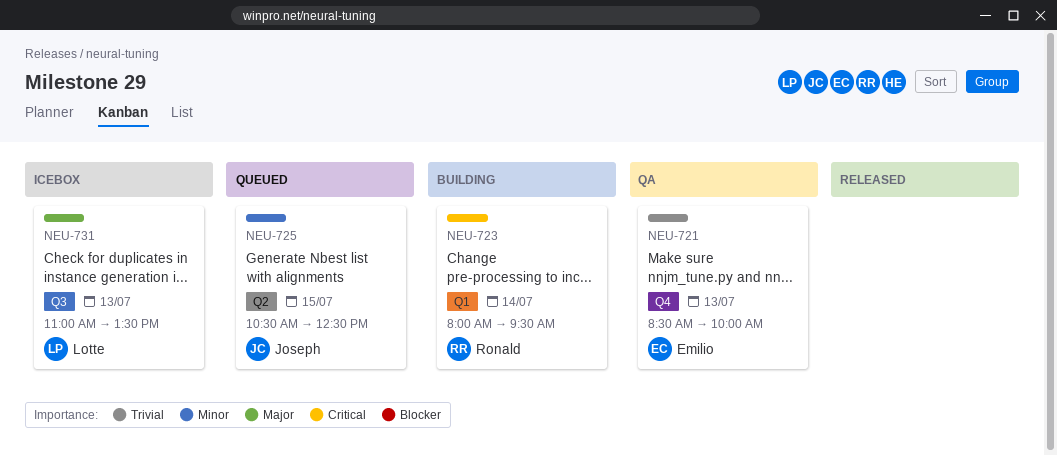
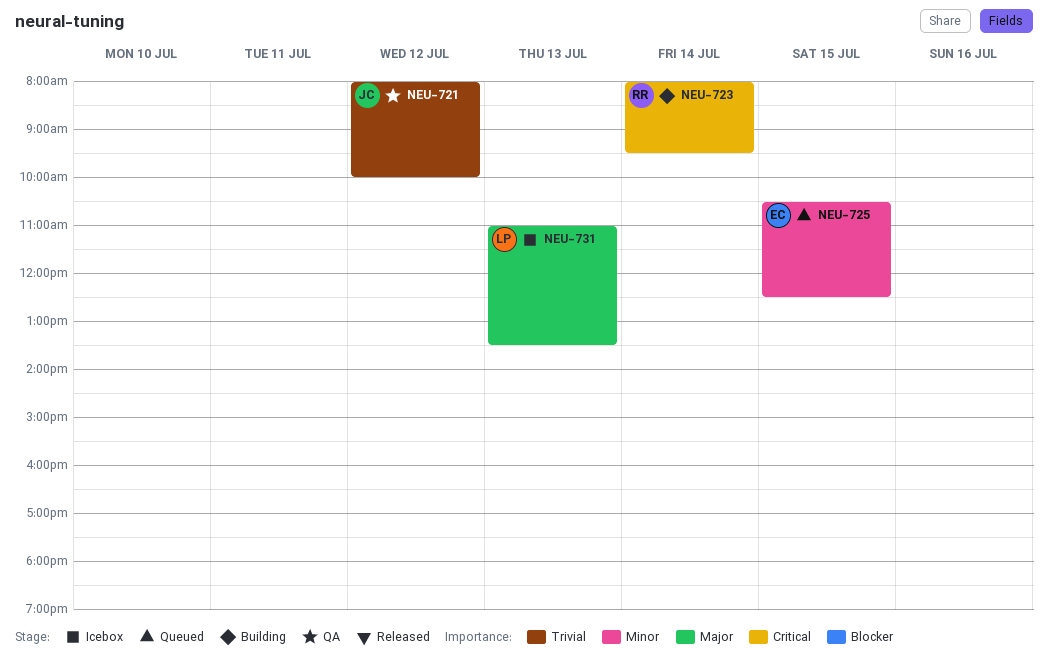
NEU-721, owner: Emilio -> Joseph
NEU-721, day: Jul 13 -> Jul 12
NEU-721, begins: 08:30 -> 08:00
NEU-725, owner: Joseph -> Emilio

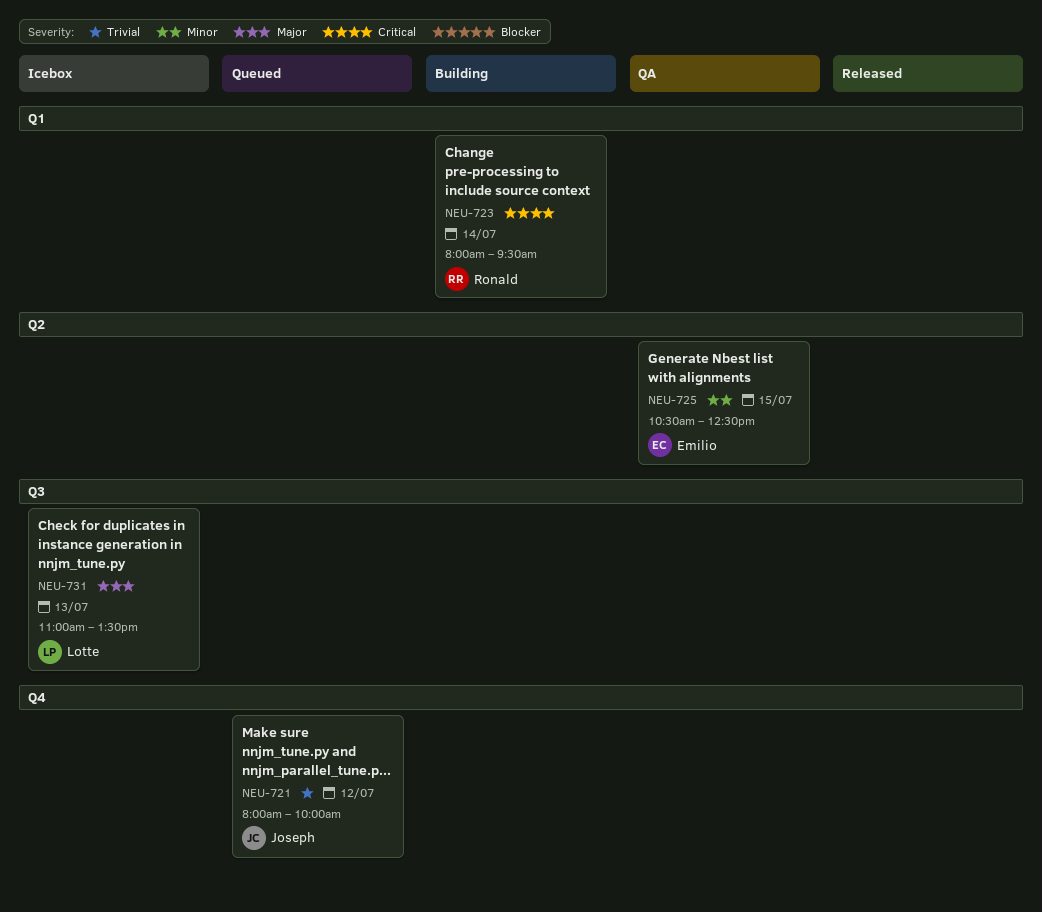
NEU-721, status: QA -> Queued
NEU-725, status: Queued -> QA

